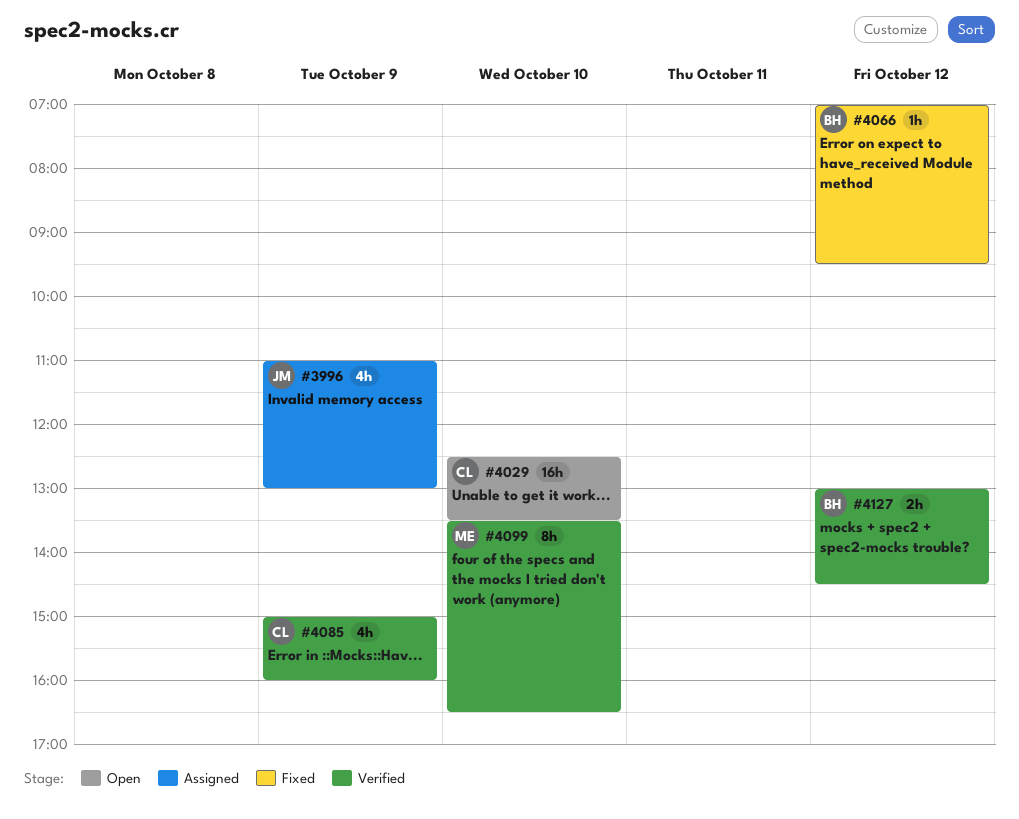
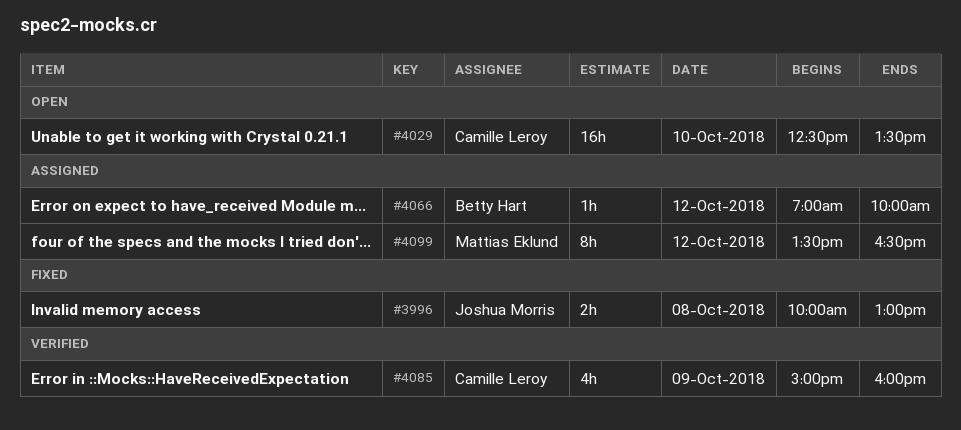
#3996, status: Assigned -> Fixed
#3996, estimate: 4h -> 2h
#3996, day: Oct 9 -> Oct 8
#3996, begins: 11:00 -> 10:00
#4066, status: Fixed -> Assigned
#4066, ends: 09:30 -> 10:00
#4099, status: Verified -> Assigned
#4099, day: Oct 10 -> Oct 12
#4127: present -> none

